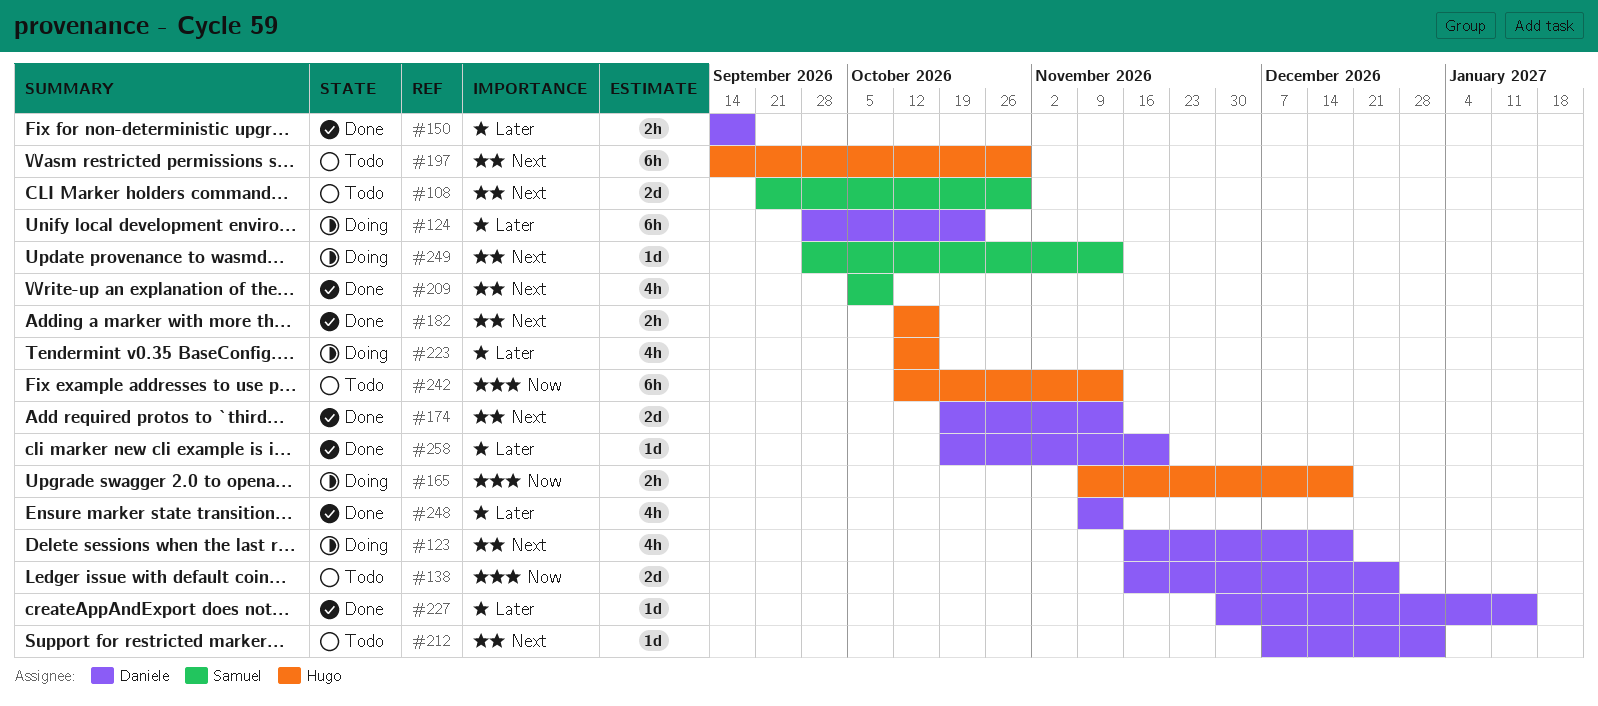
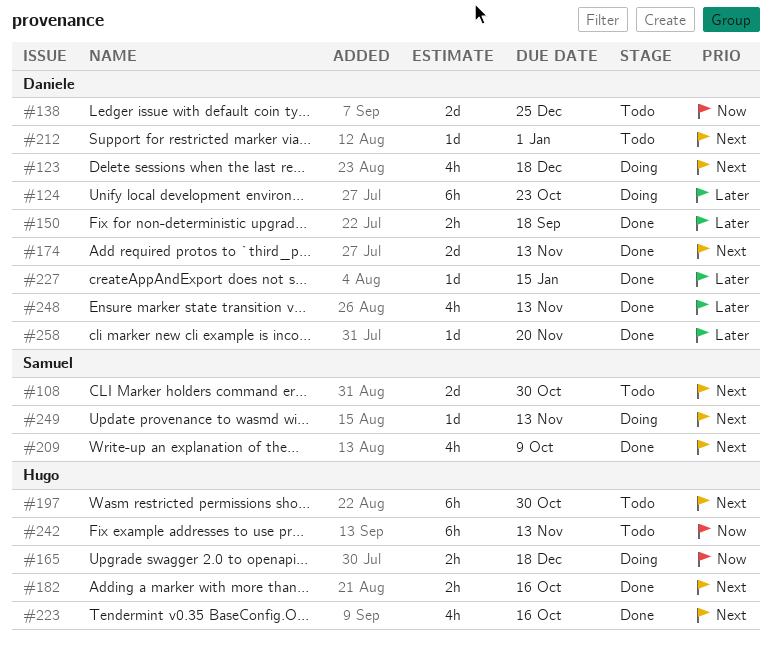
#223, status: Doing -> Done
#223, priority: Later -> Next

